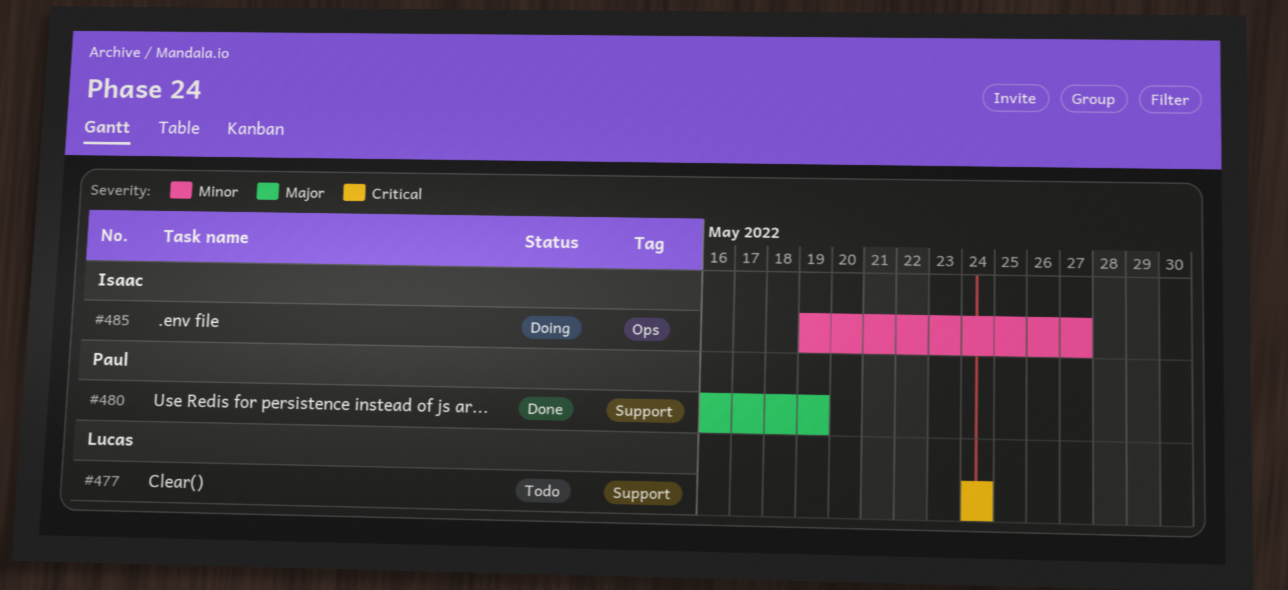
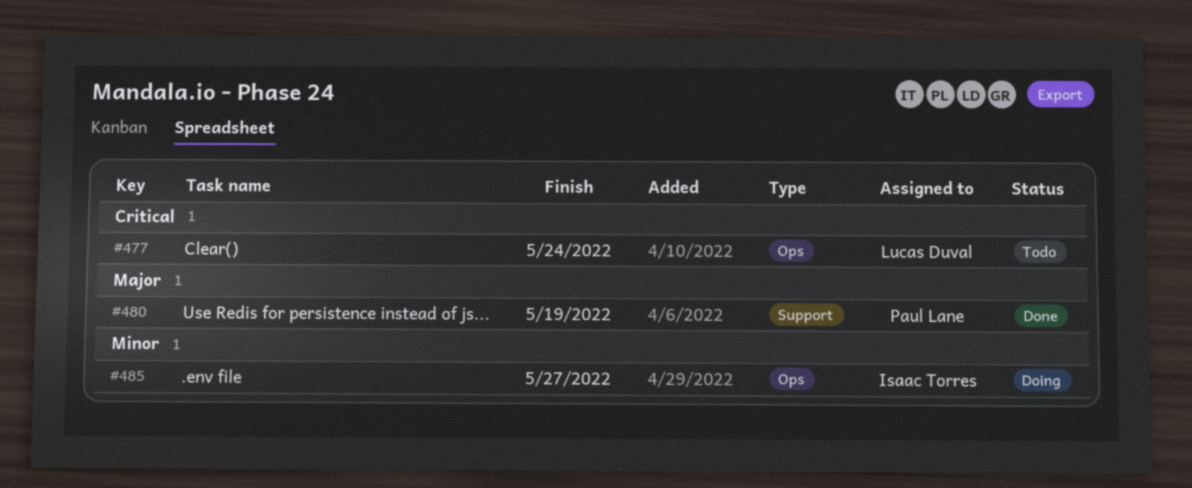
#477, label: Support -> Ops

